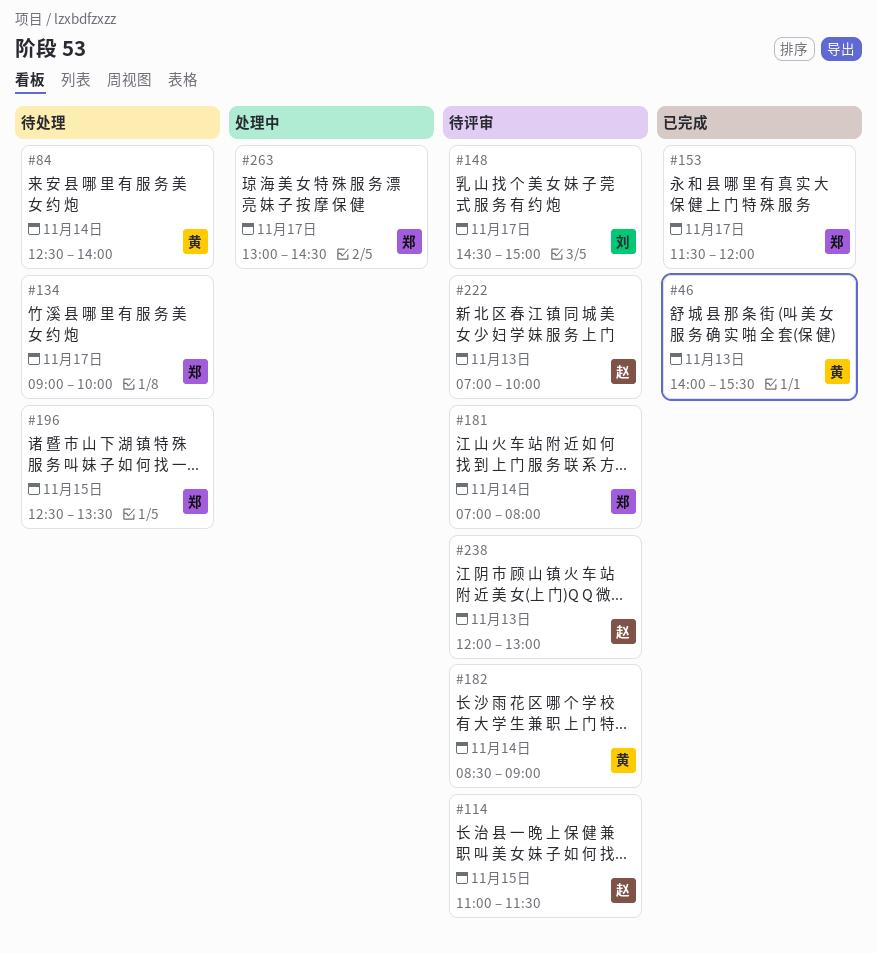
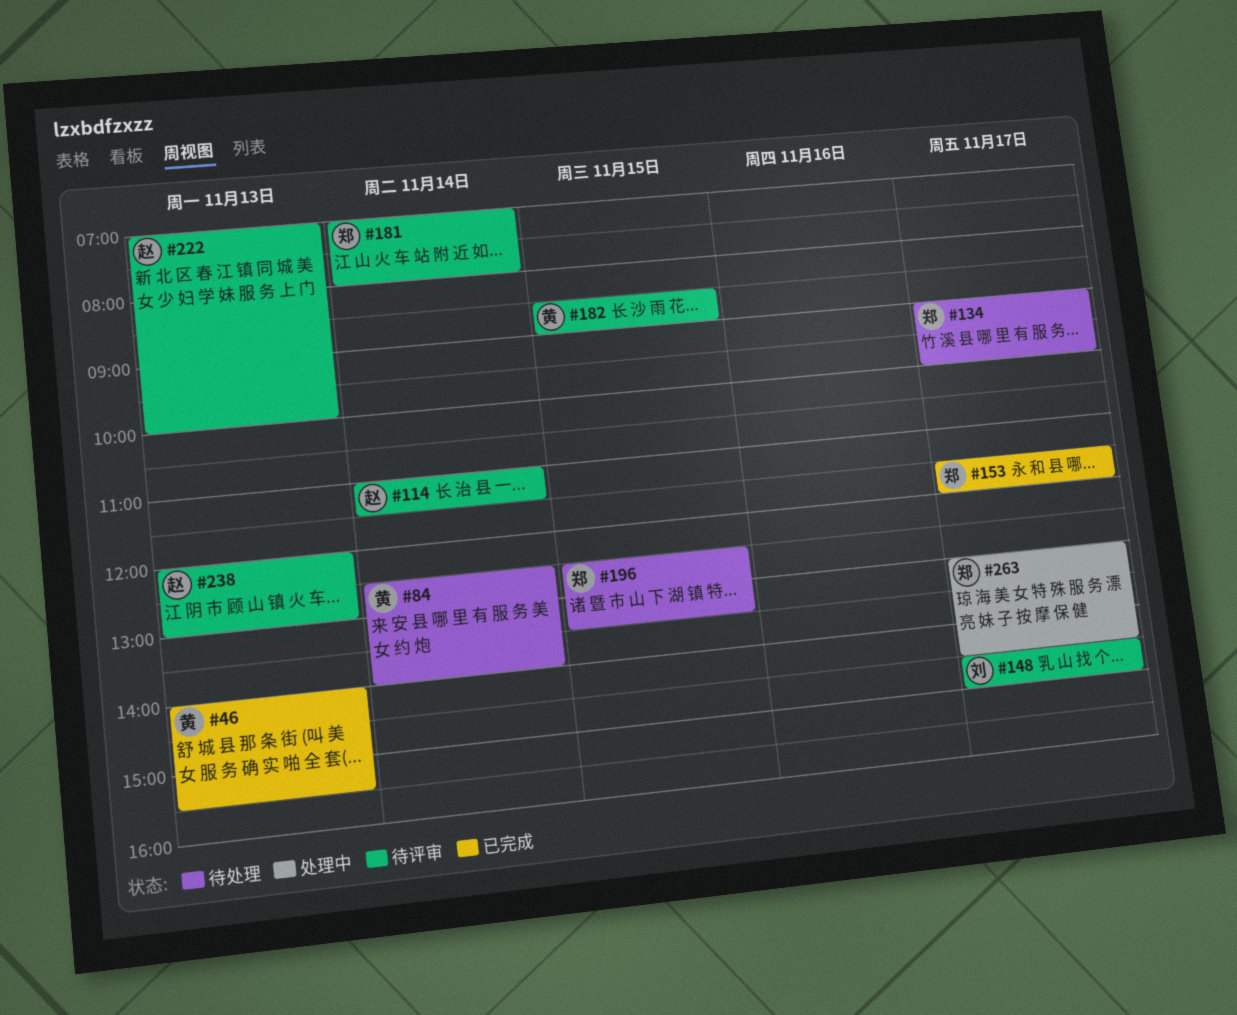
#114, day: Nov 15 -> Nov 14
#182, day: Nov 14 -> Nov 15

